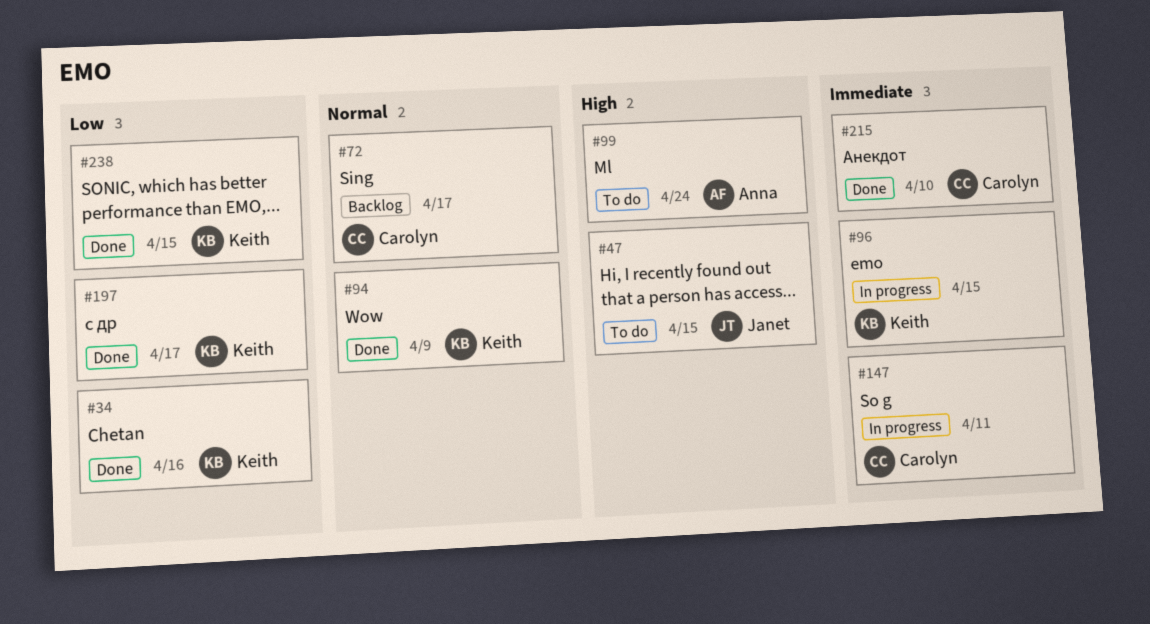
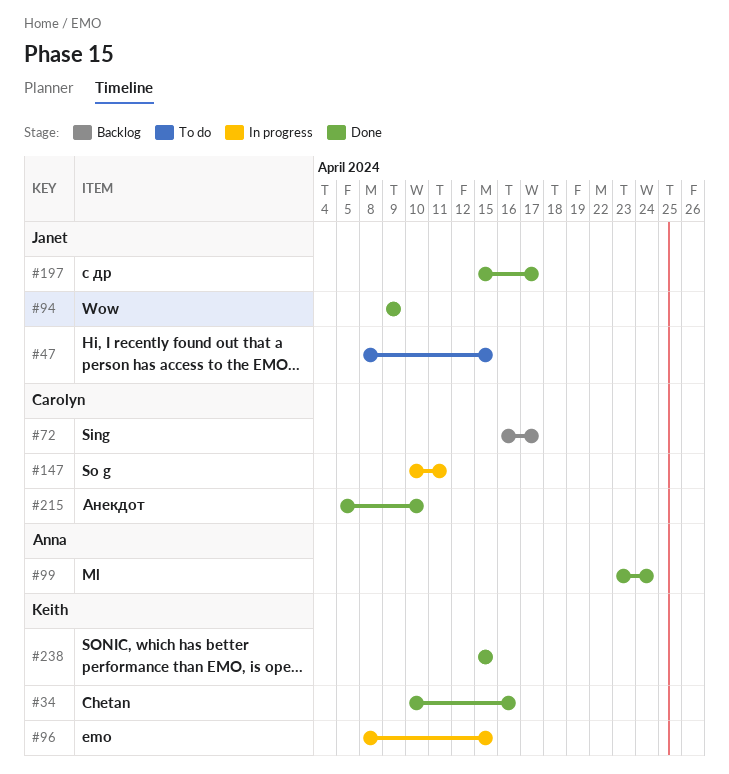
#94, owner: Keith -> Janet
#99, status: To do -> Done
#197, owner: Keith -> Janet

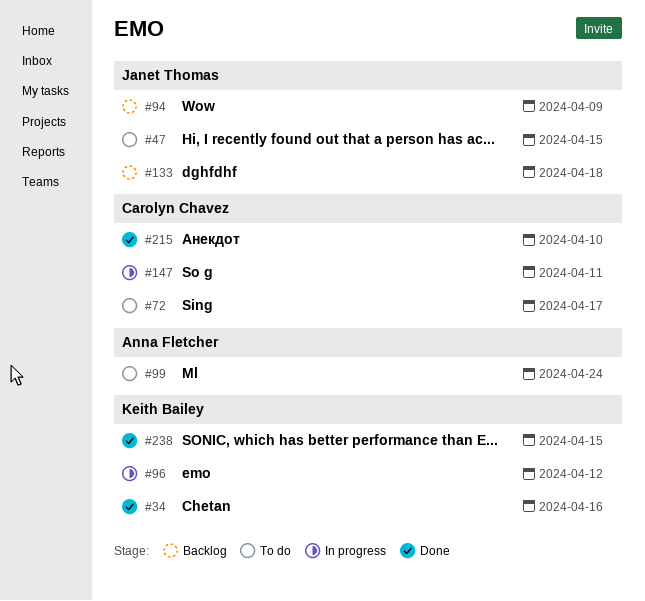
#72, status: Backlog -> To do
#94, status: Done -> Backlog
#96, due: Apr 15 -> Apr 12
#99, status: Done -> To do
#133: none -> present
#197: present -> none

